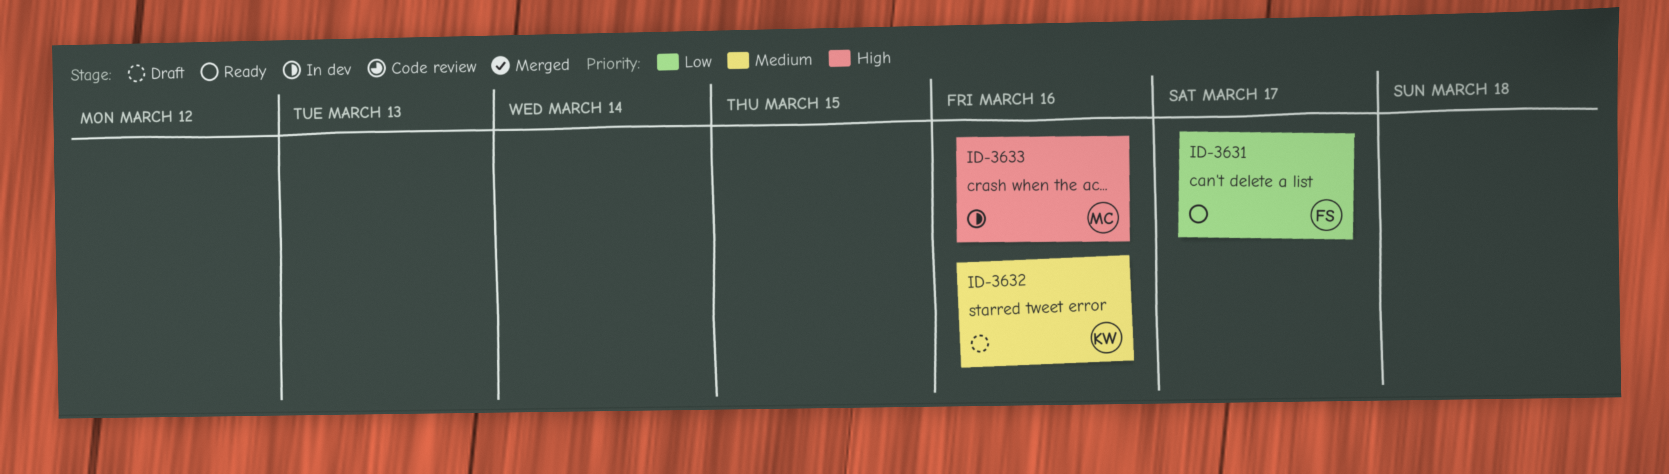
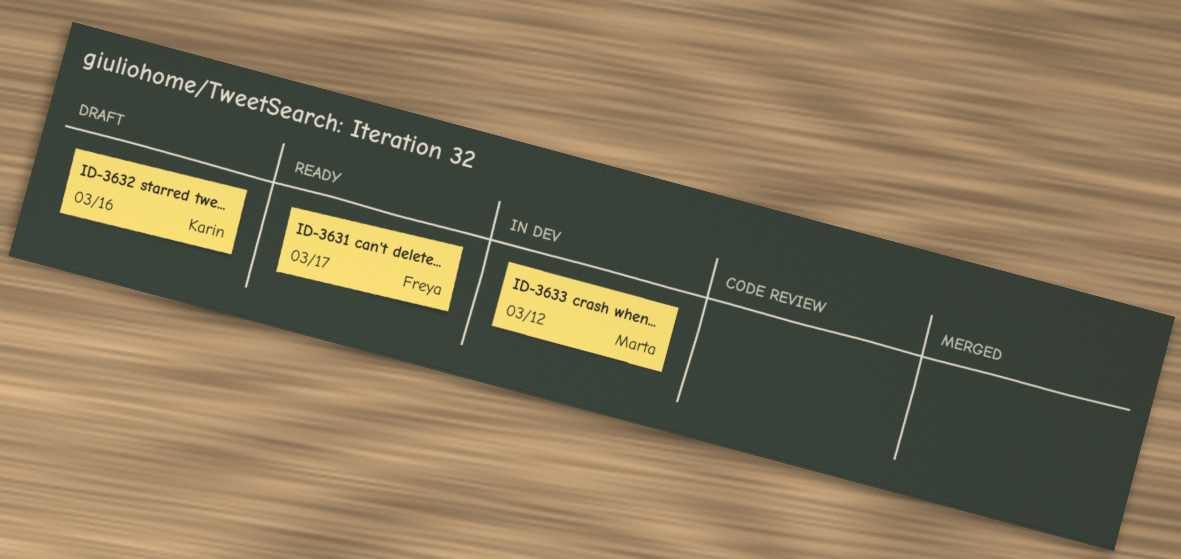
ID-3633, due: Mar 16 -> Mar 12

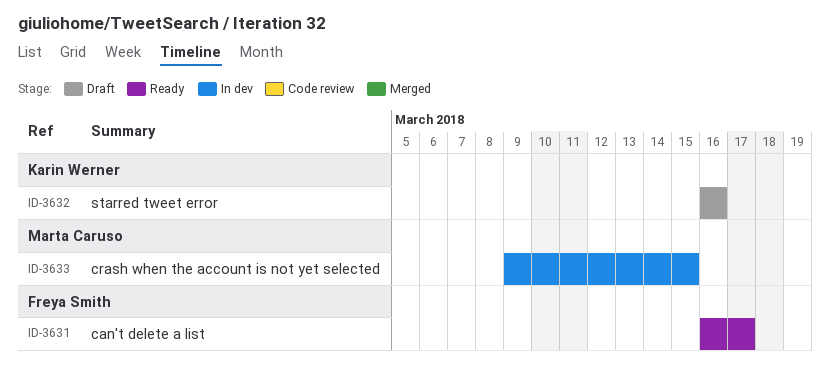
ID-3633, due: Mar 12 -> Mar 15

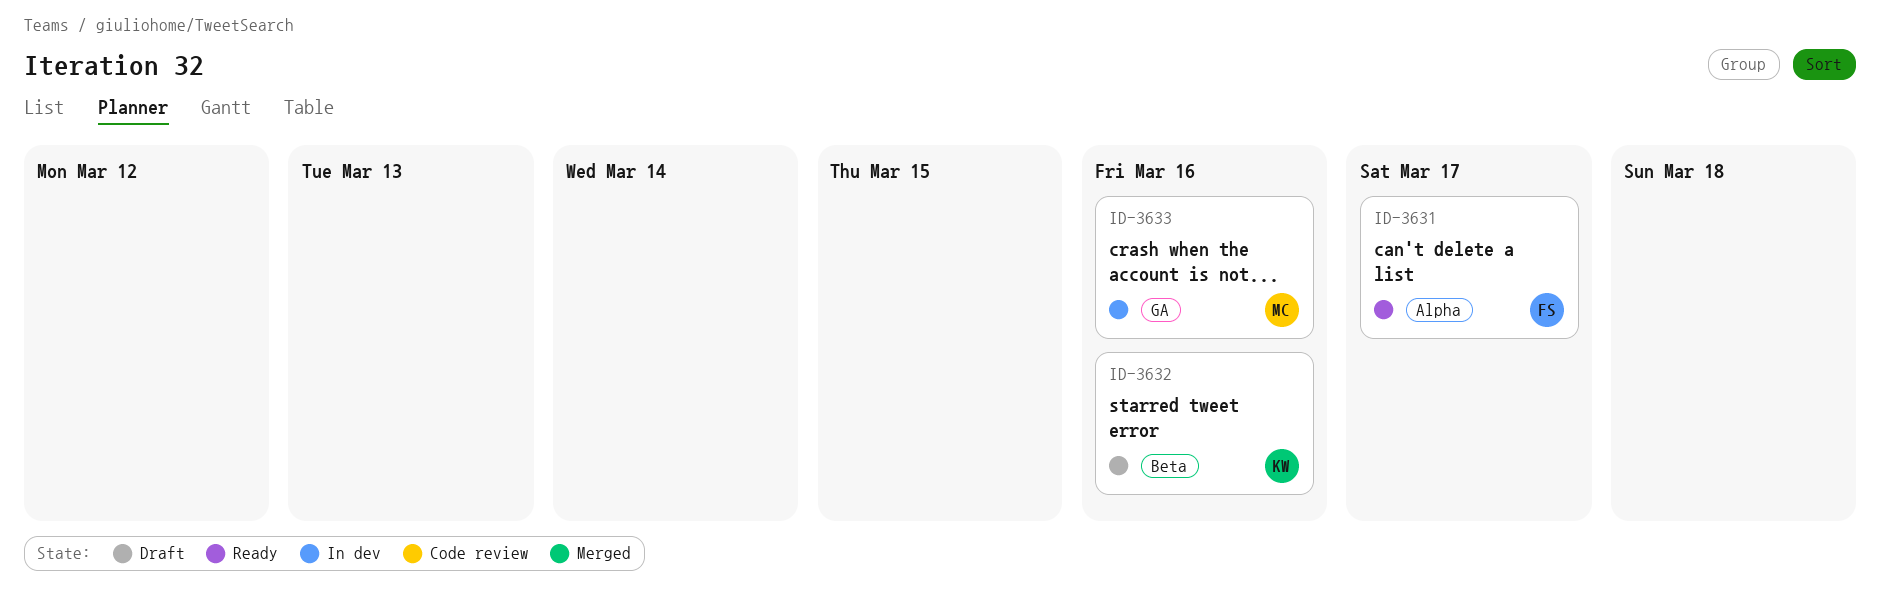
ID-3633, due: Mar 15 -> Mar 16

